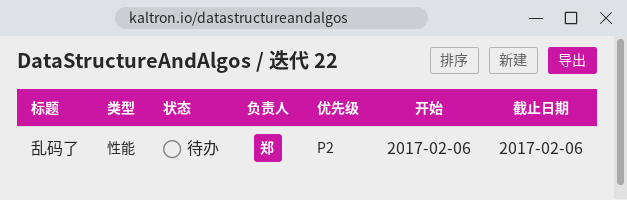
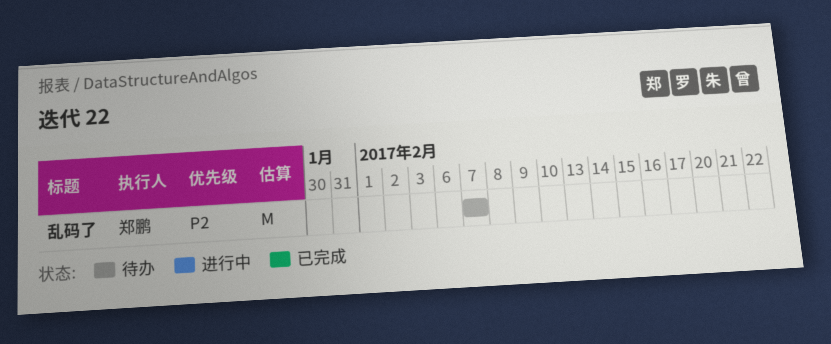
乱码了, start: Feb 6 -> Feb 7
乱码了, due: Feb 6 -> Feb 7

